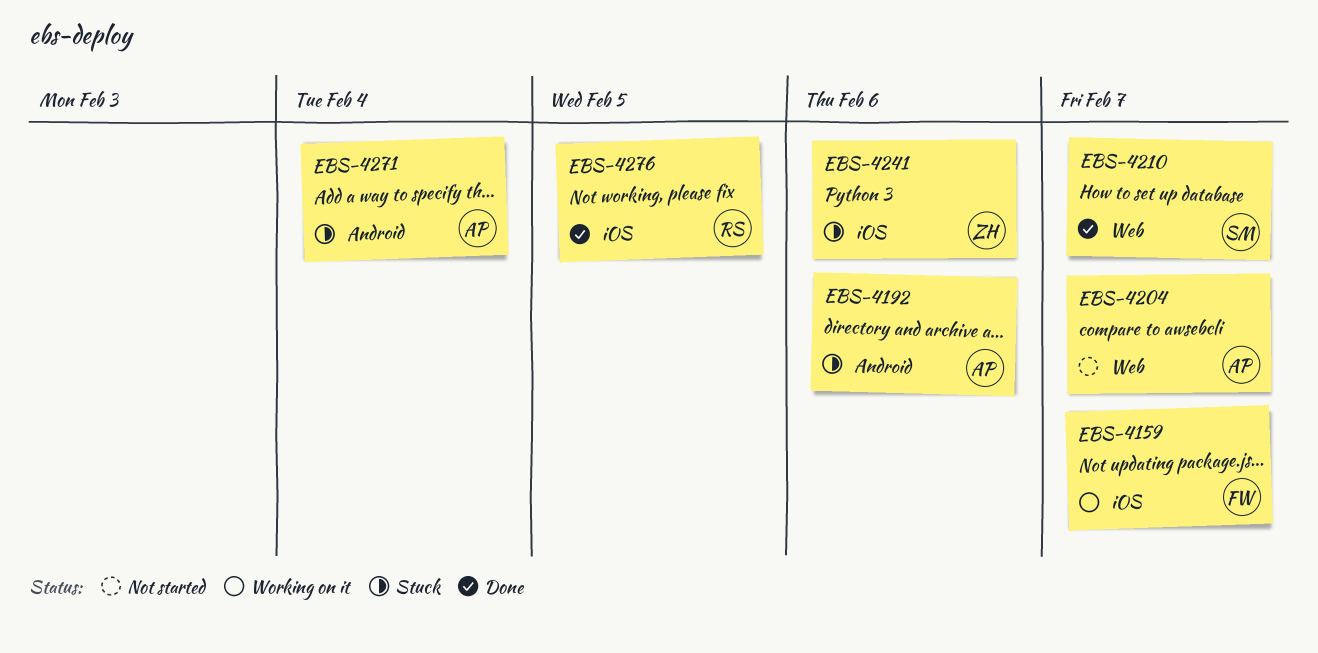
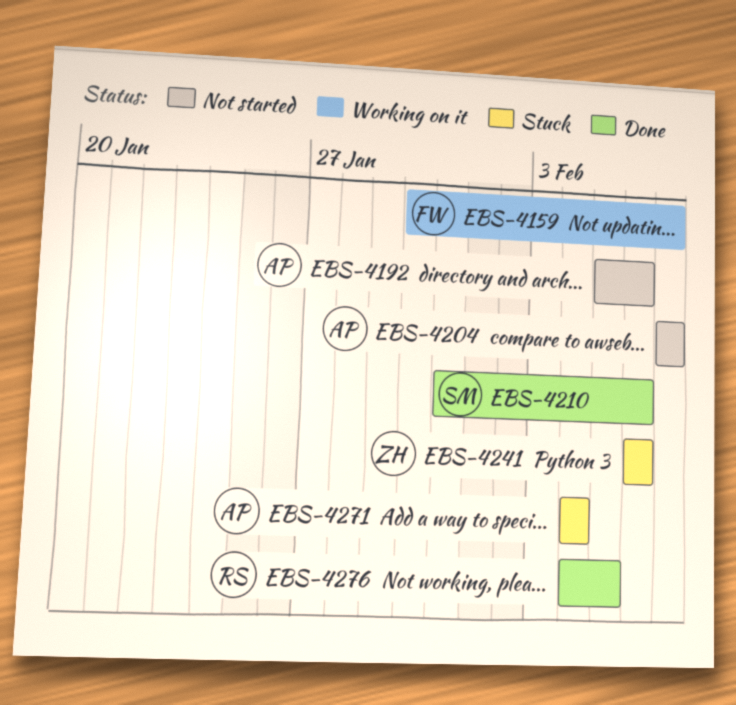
EBS-4192, status: Stuck -> Not started
EBS-4210, due: Feb 7 -> Feb 6

